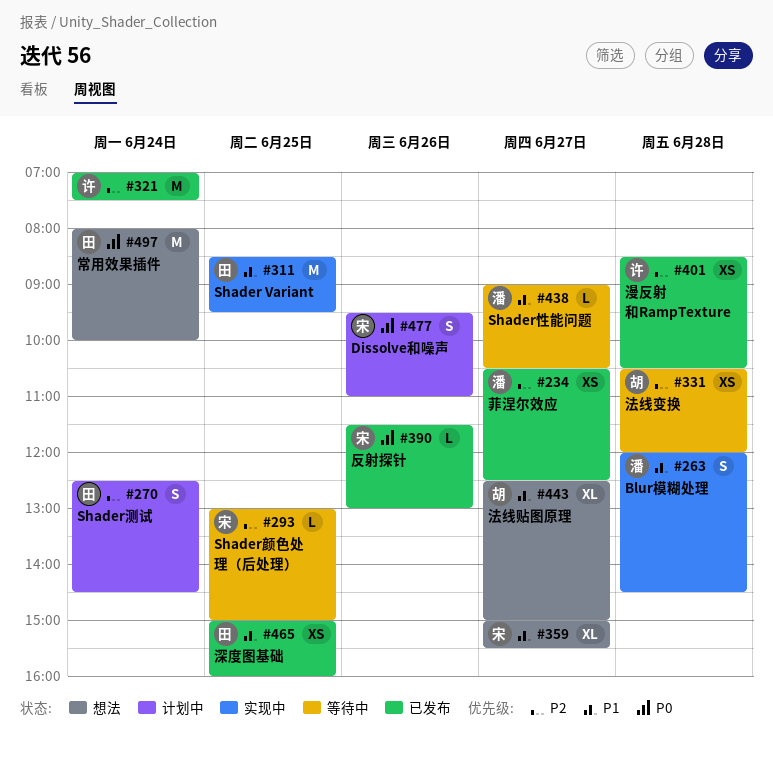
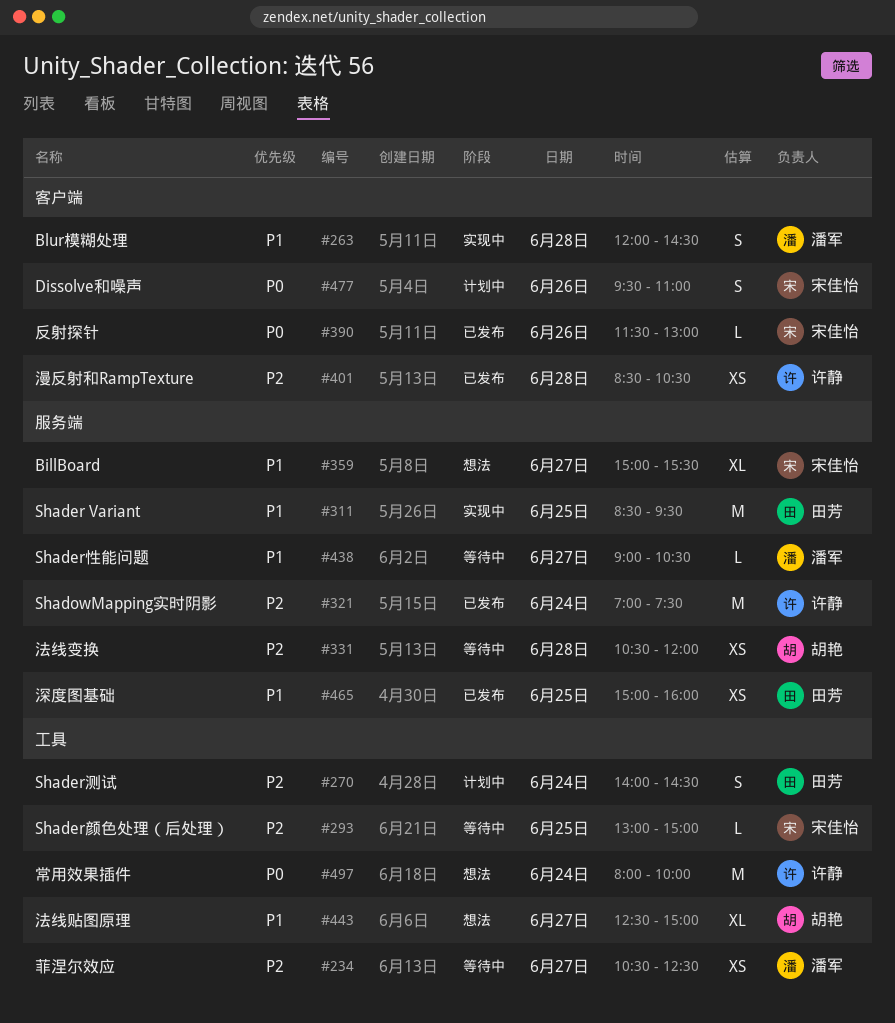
#234, status: 已发布 -> 等待中
#270, begins: 12:30 -> 14:00
#497, owner: 田芳 -> 许静

